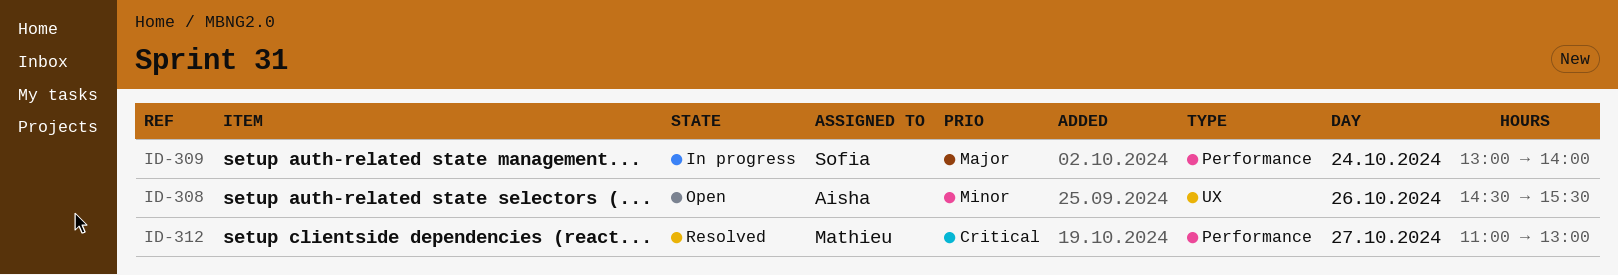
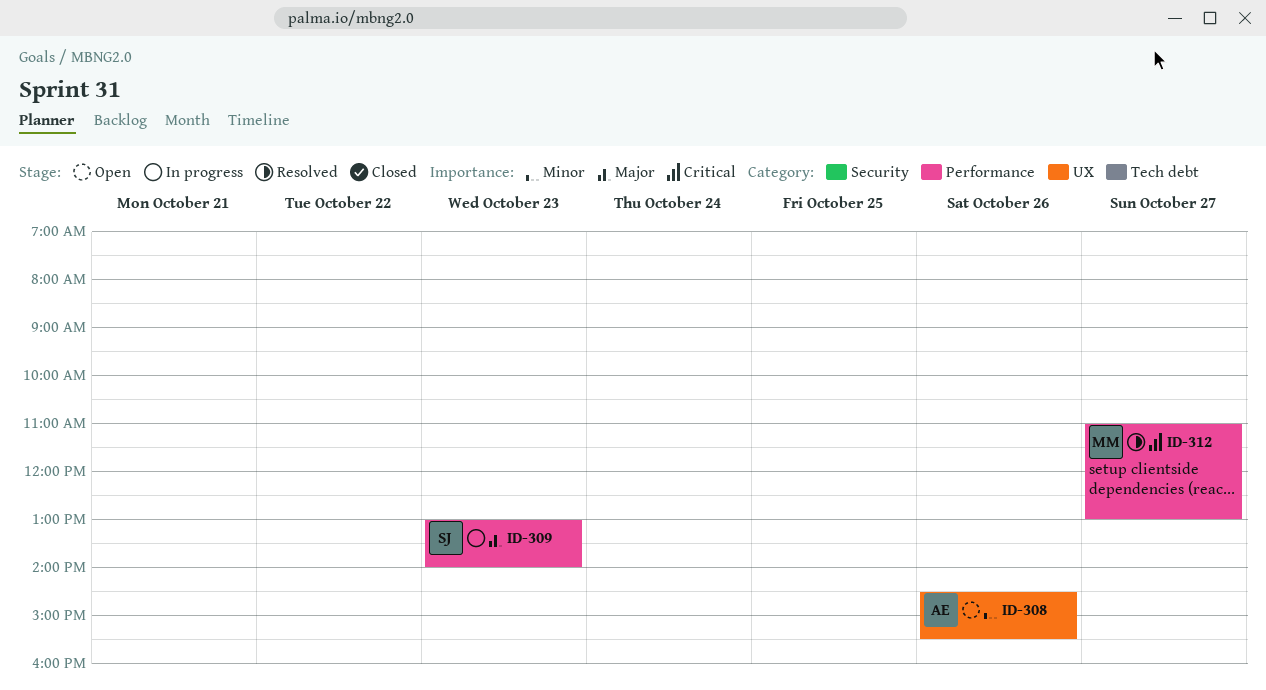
ID-309, day: Oct 24 -> Oct 23

